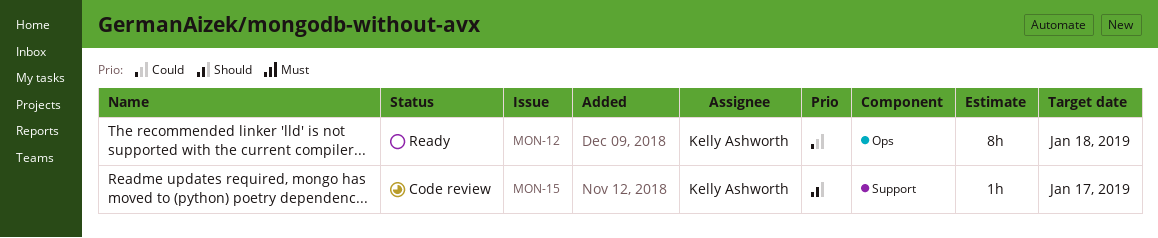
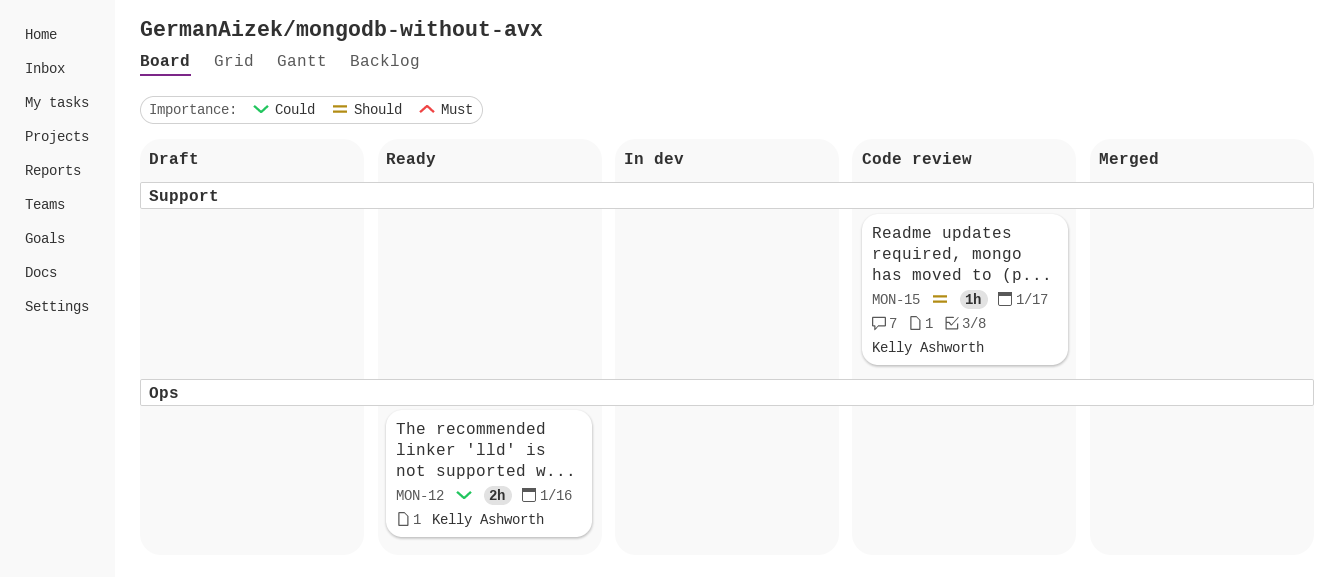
MON-12, estimate: 8h -> 2h
MON-12, due: Jan 18 -> Jan 16

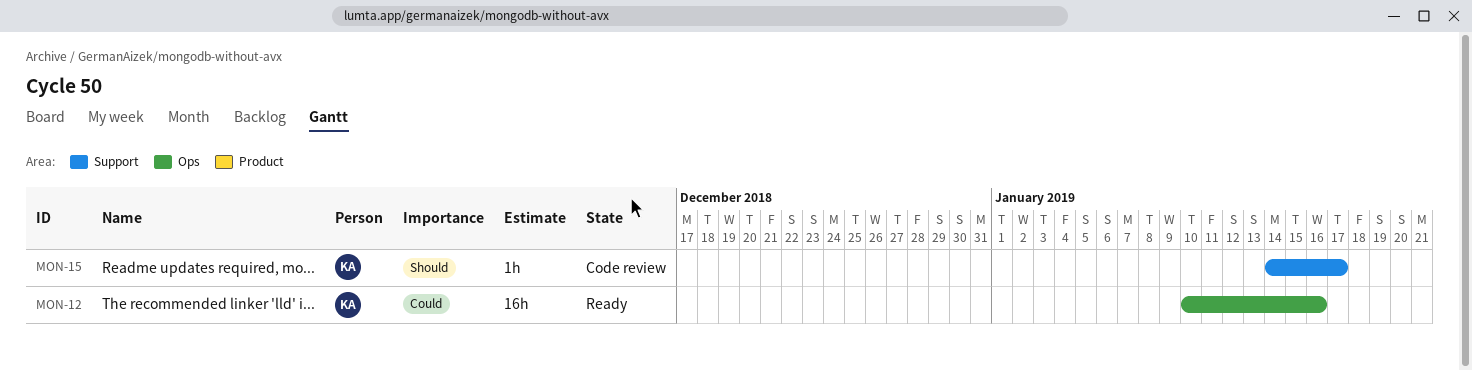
MON-12, estimate: 2h -> 16h

